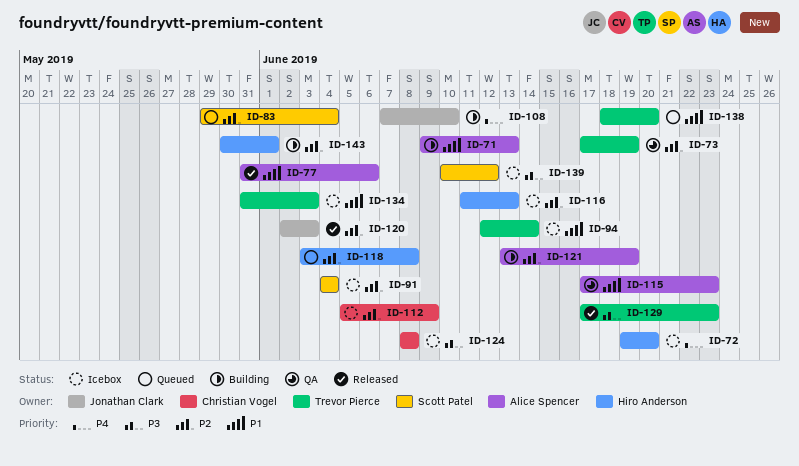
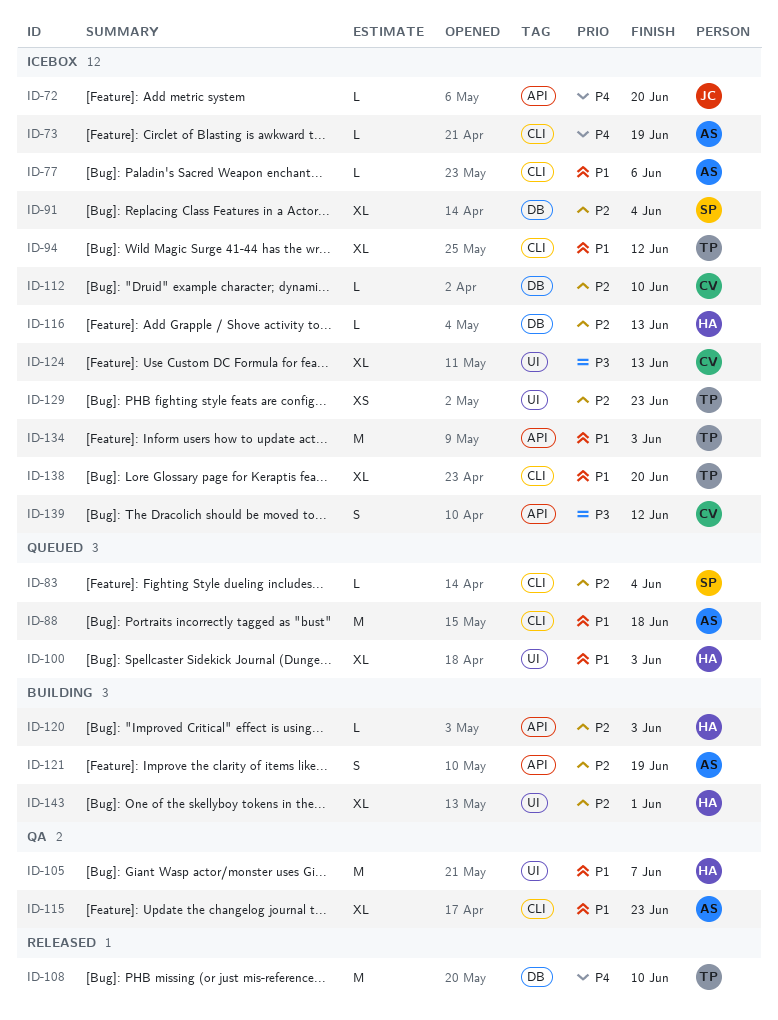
ID-71: present -> none
ID-72, owner: Hiro Anderson -> Jonathan Clark
ID-73, status: QA -> Icebox
ID-73, owner: Trevor Pierce -> Alice Spencer
ID-73, priority: P2 -> P4
ID-77, status: Released -> Icebox
ID-88: none -> present
ID-94, due: Jun 14 -> Jun 12
ID-100: none -> present
ID-105: none -> present
ID-108, status: Building -> Released
ID-108, owner: Jonathan Clark -> Trevor Pierce
ID-112, due: Jun 9 -> Jun 10
ID-118: present -> none
ID-120, status: Released -> Building
ID-120, owner: Jonathan Clark -> Hiro Anderson
ID-124, due: Jun 8 -> Jun 13
ID-129, status: Released -> Icebox
ID-129, priority: P3 -> P2
ID-138, status: Queued -> Icebox
ID-139, owner: Scott Patel -> Christian Vogel

